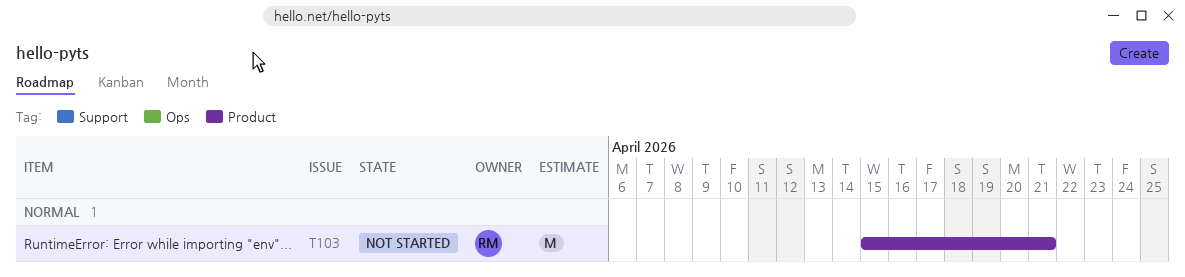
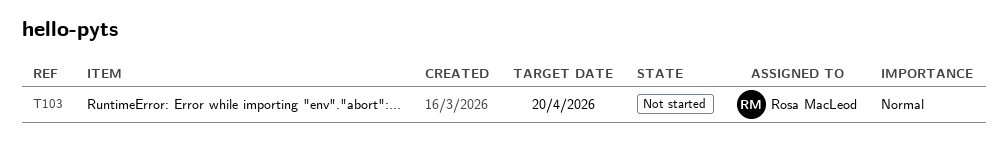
T103, due: Apr 21 -> Apr 20

